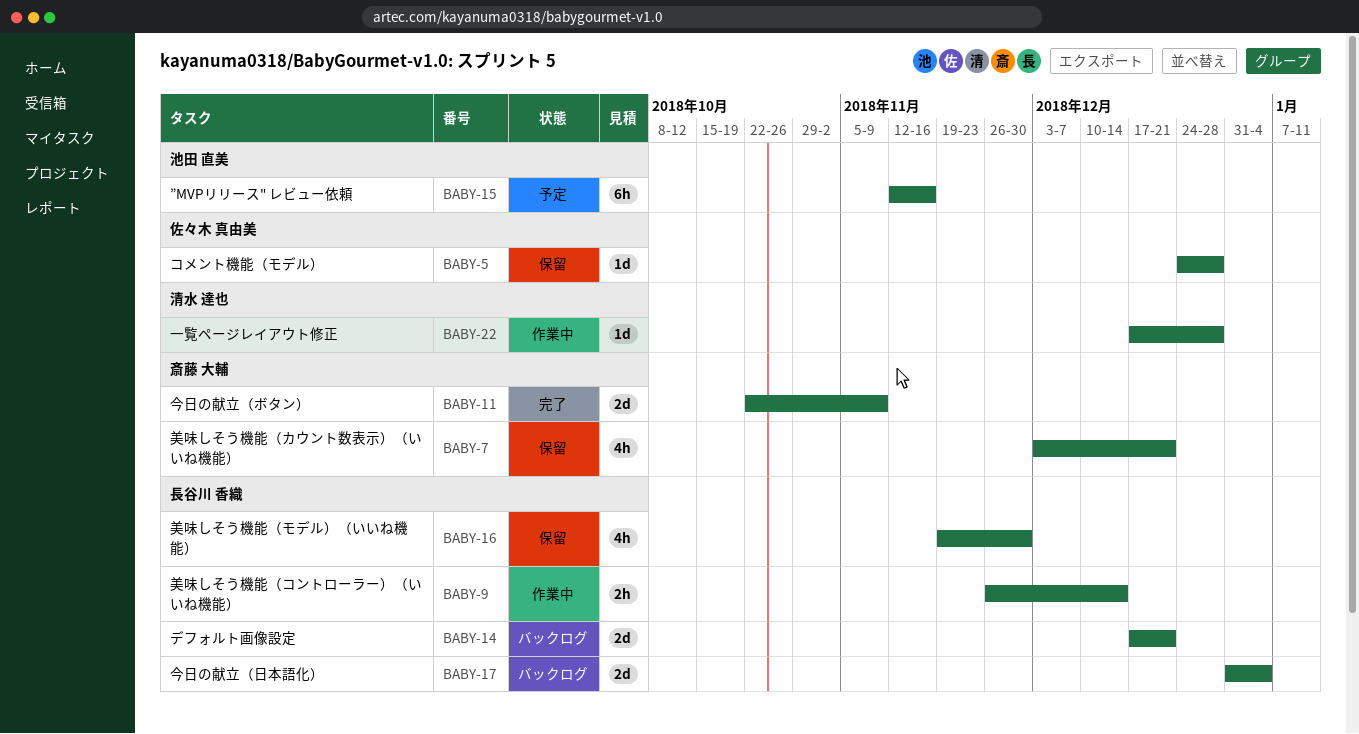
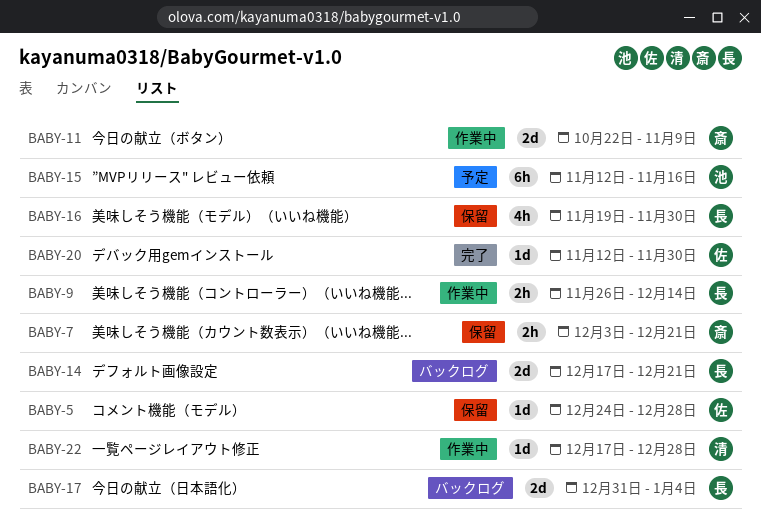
BABY-7, estimate: 4h -> 2h
BABY-11, status: 完了 -> 作業中
BABY-20: none -> present

